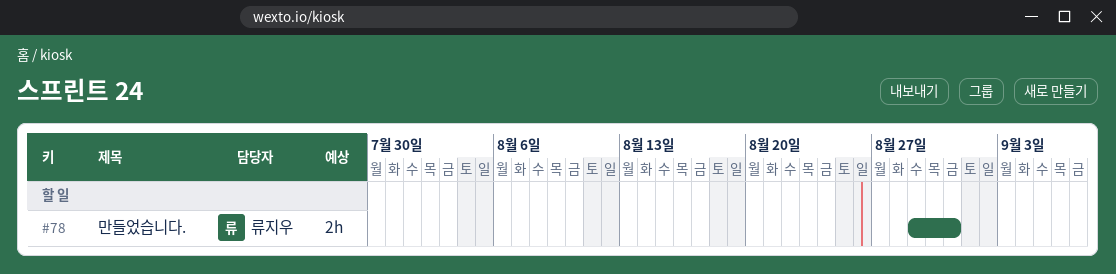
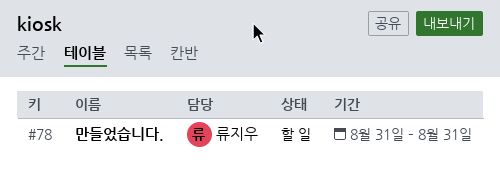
#78, start: Aug 29 -> Aug 31

